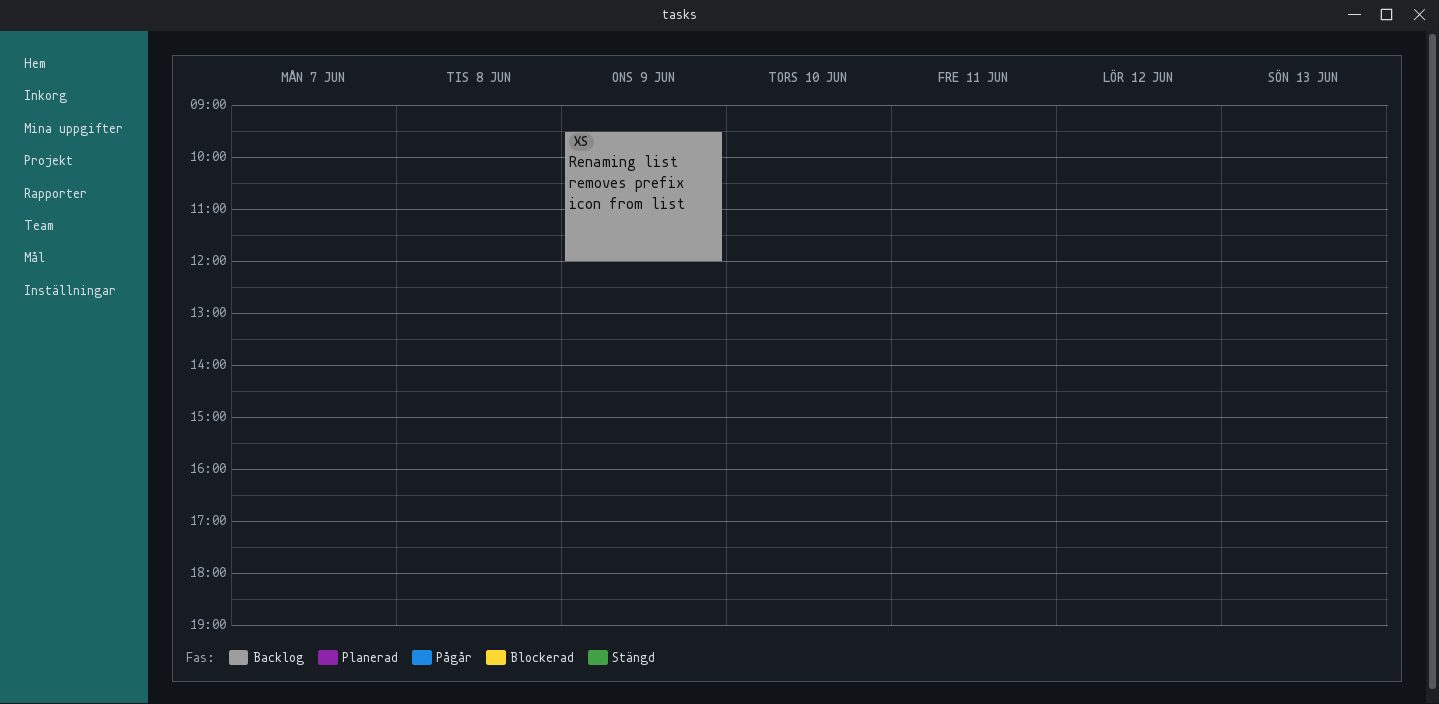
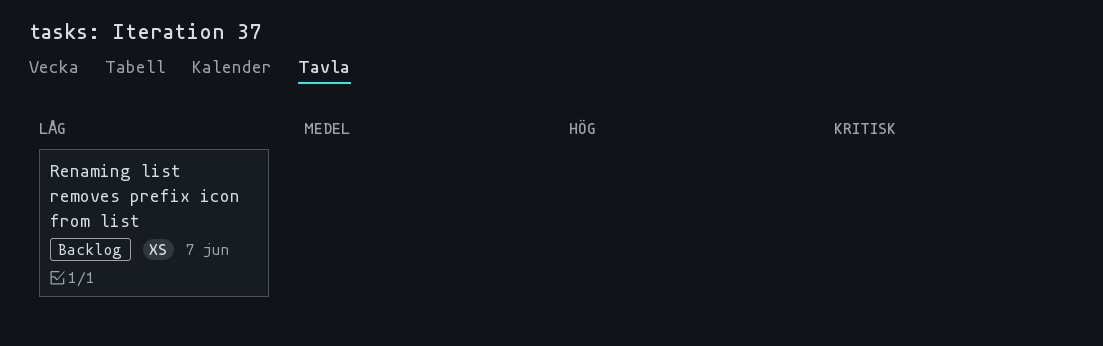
Renaming list removes prefix icon from list, day: Jun 9 -> Jun 7

